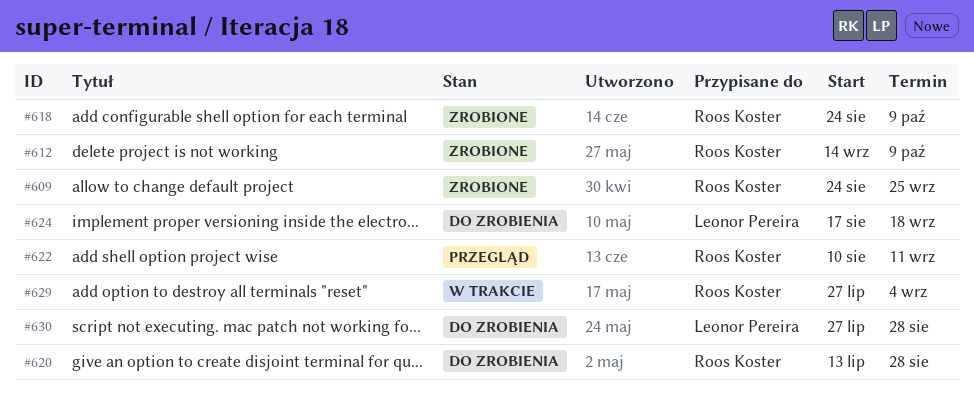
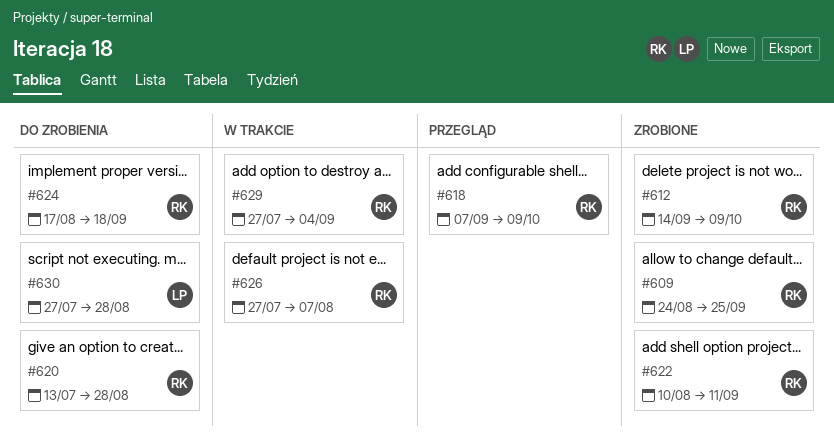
#618, status: Zrobione -> Przegląd
#618, start: Aug 24 -> Sep 7
#622, status: Przegląd -> Zrobione
#624, owner: Leonor Pereira -> Roos Koster
#626: none -> present

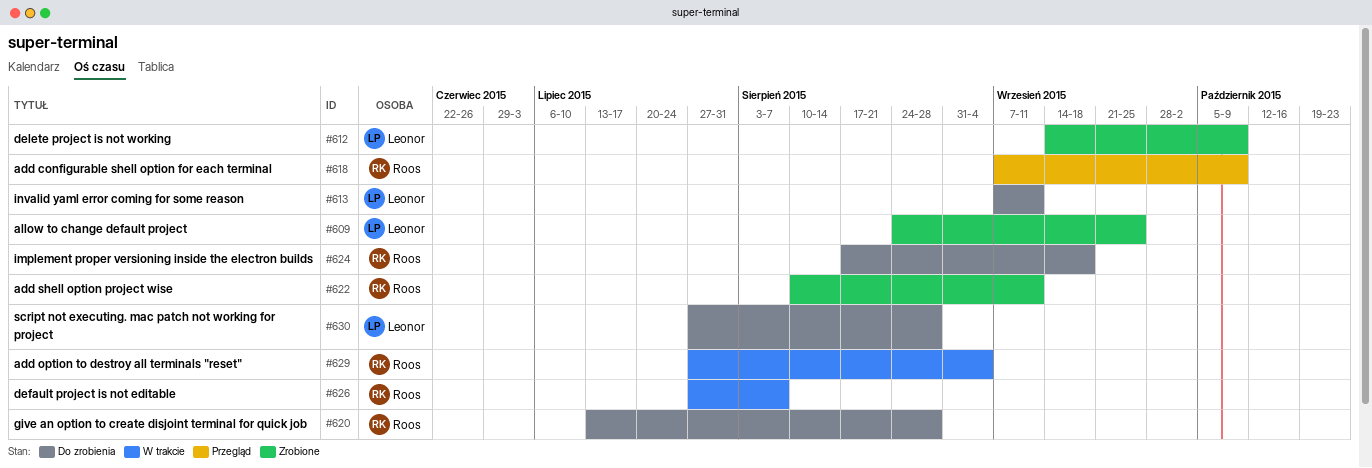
#609, owner: Roos -> Leonor
#612, owner: Roos -> Leonor
#613: none -> present

